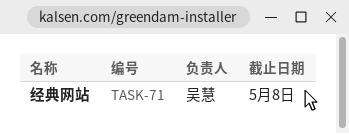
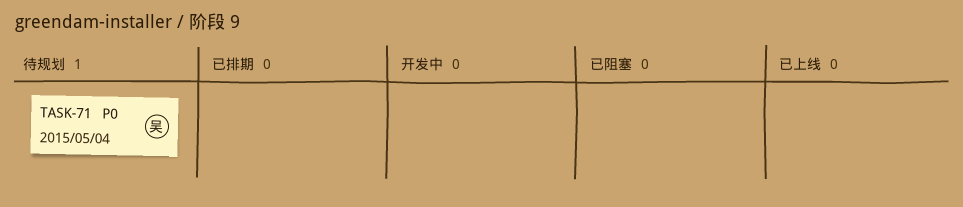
TASK-71, due: May 8 -> May 4

